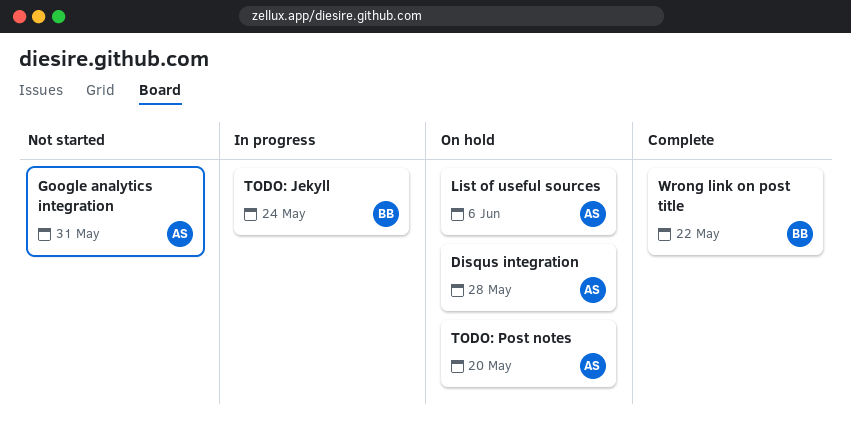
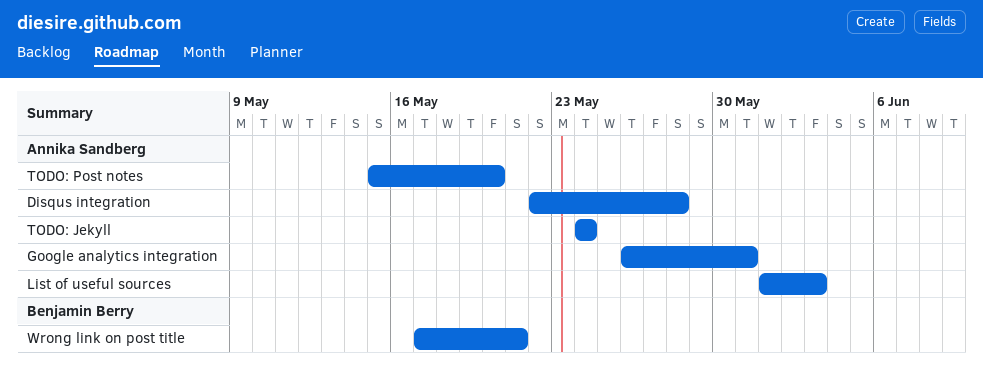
List of useful sources, due: Jun 6 -> Jun 3
TODO: Jekyll, owner: Benjamin Berry -> Annika Sandberg
Wrong link on post title, due: May 22 -> May 21

